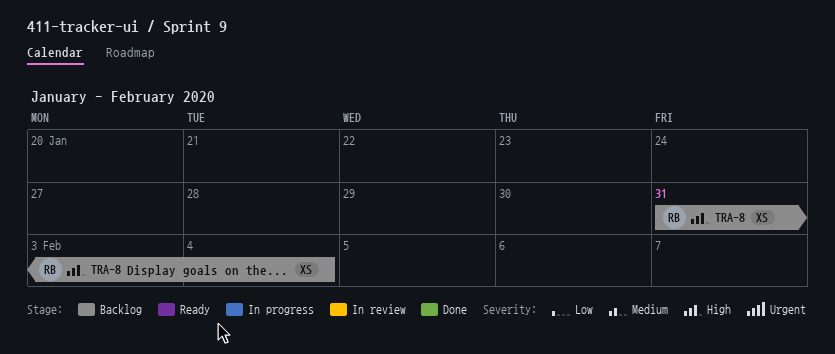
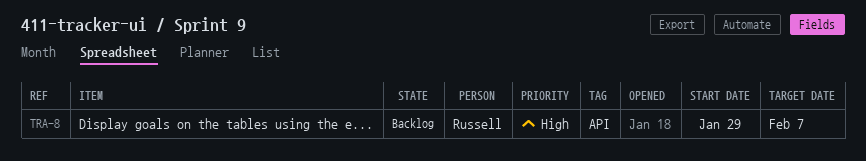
TRA-8, start: Jan 31 -> Jan 29
TRA-8, due: Feb 4 -> Feb 7

